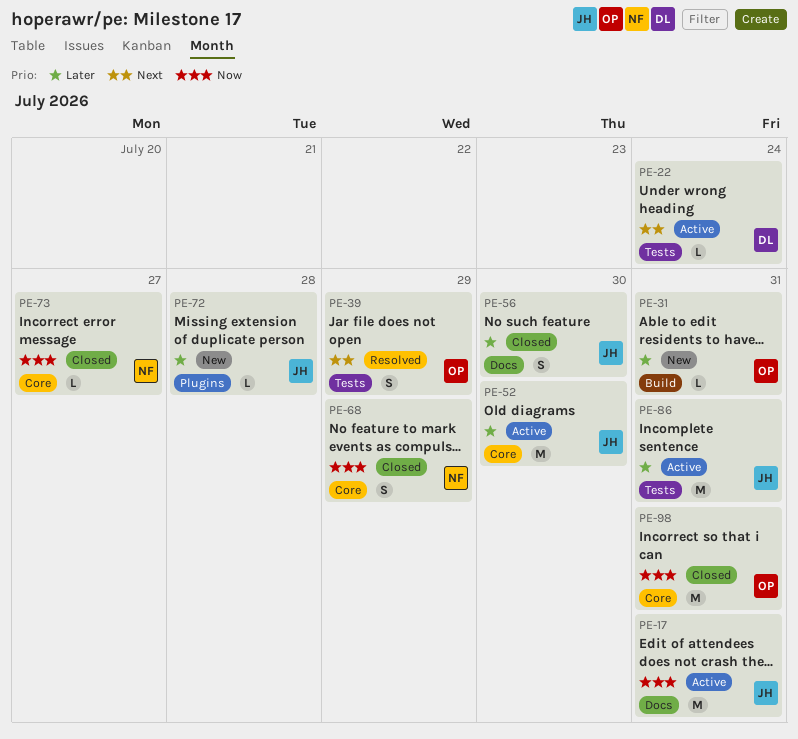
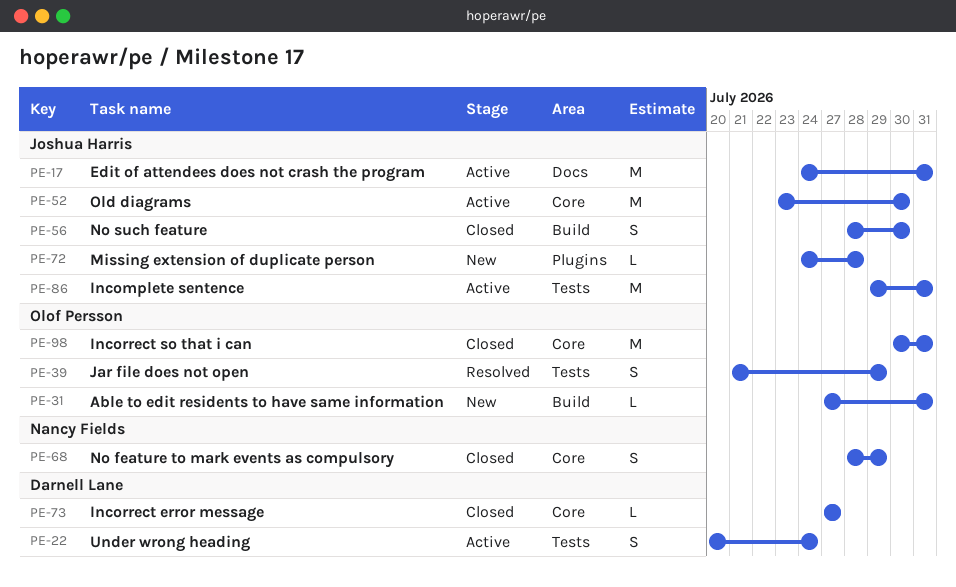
PE-22, estimate: L -> S
PE-56, label: Docs -> Build
PE-73, owner: Nancy Fields -> Darnell Lane

